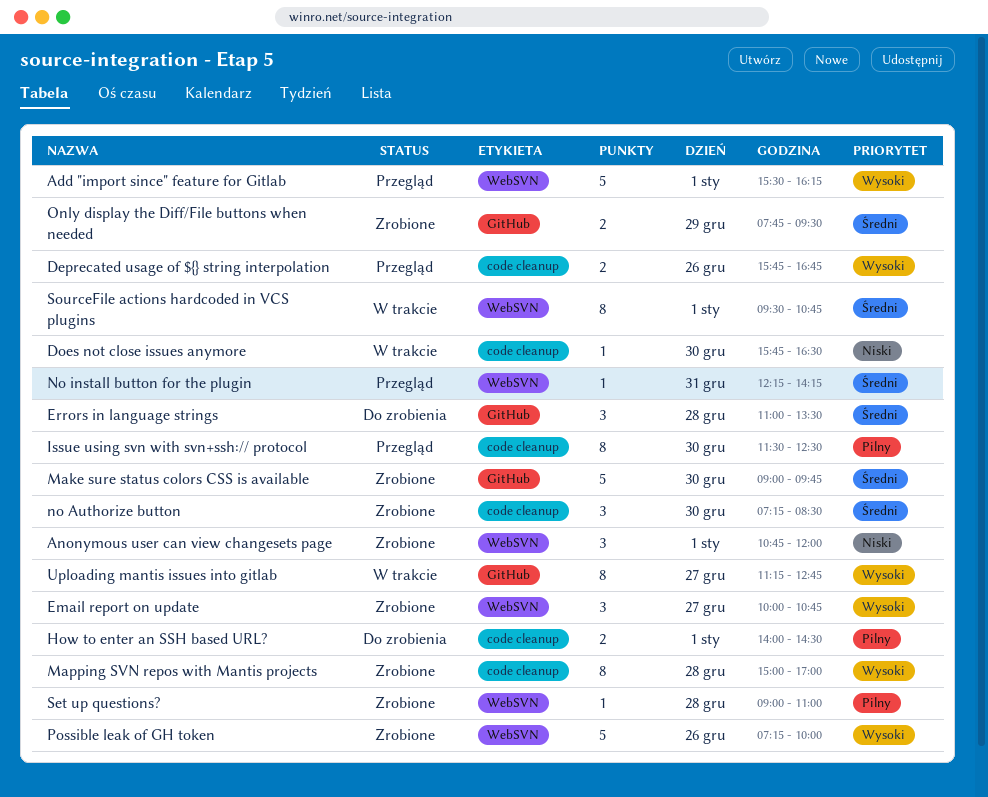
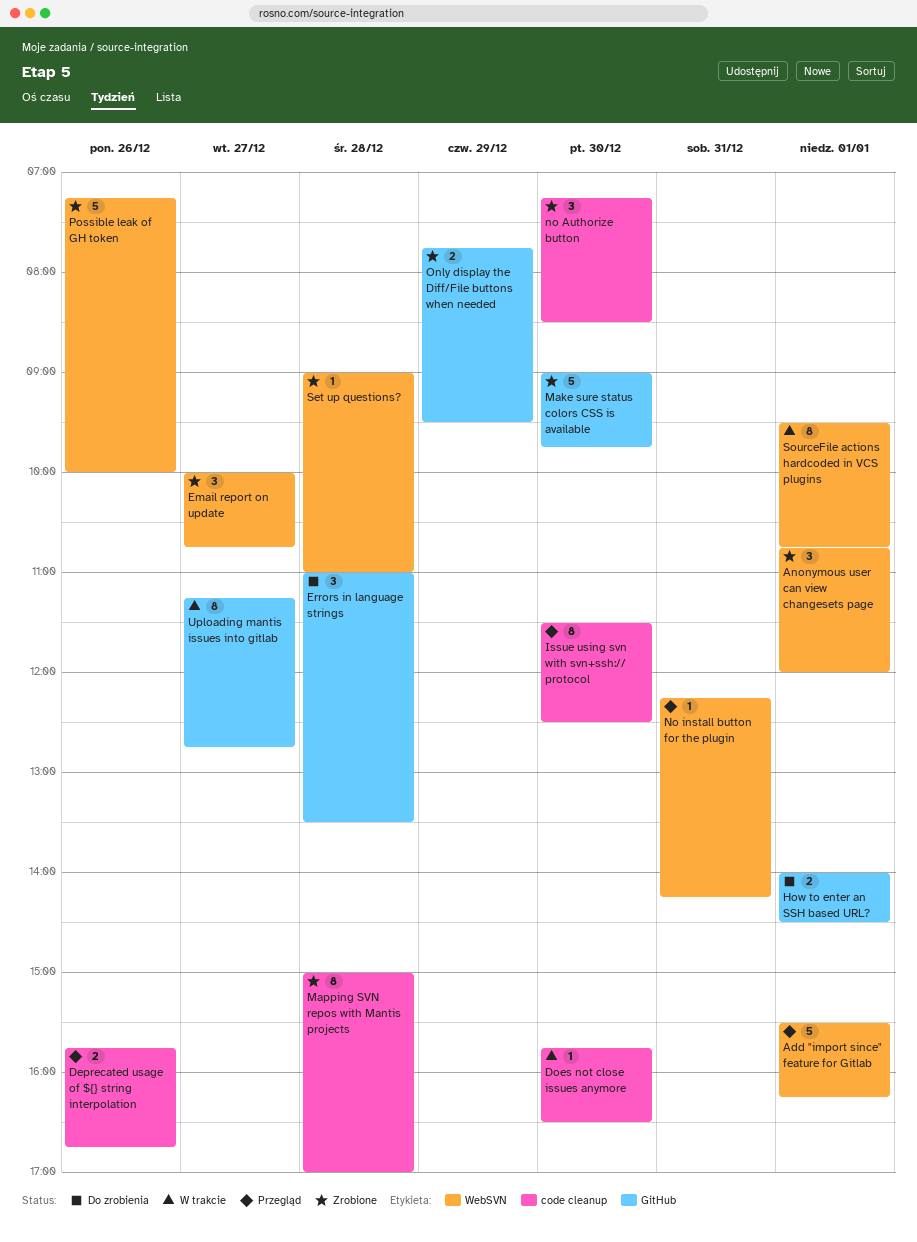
How to enter an SSH based URL?, label: code cleanup -> GitHub

